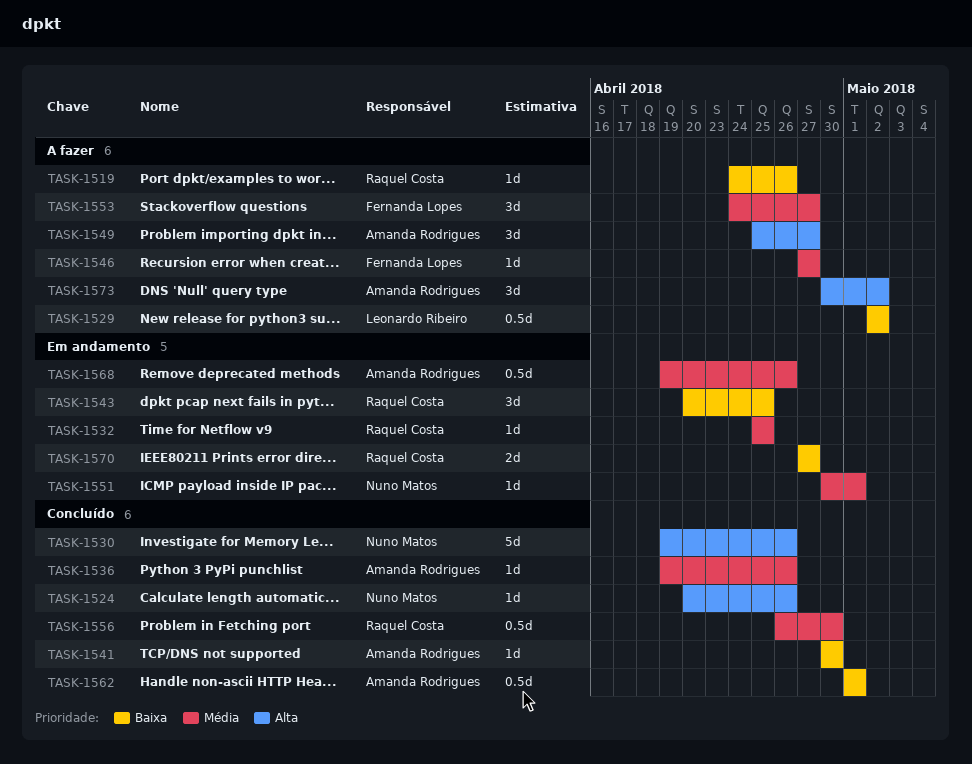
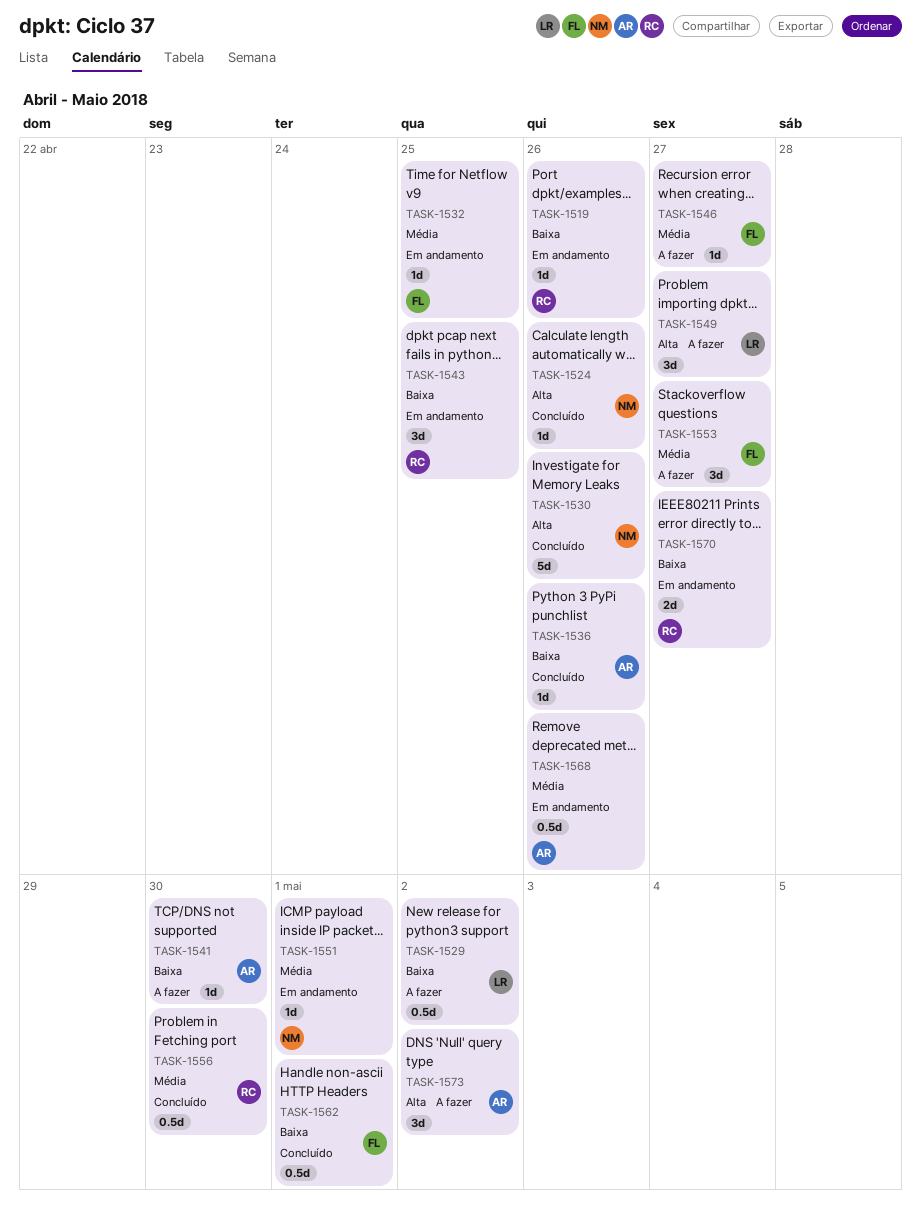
TASK-1519, status: A fazer -> Em andamento
TASK-1532, owner: Raquel Costa -> Fernanda Lopes
TASK-1536, priority: Média -> Baixa
TASK-1541, status: Concluído -> A fazer
TASK-1549, owner: Amanda Rodrigues -> Leonardo Ribeiro
TASK-1562, owner: Amanda Rodrigues -> Fernanda Lopes

